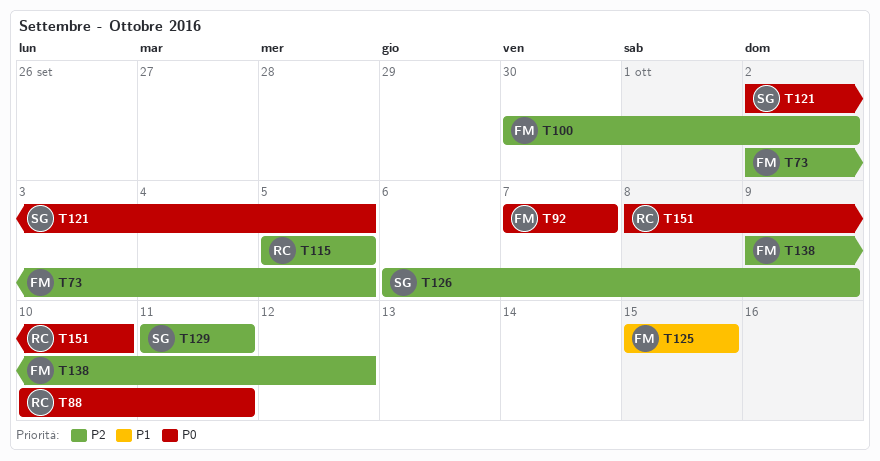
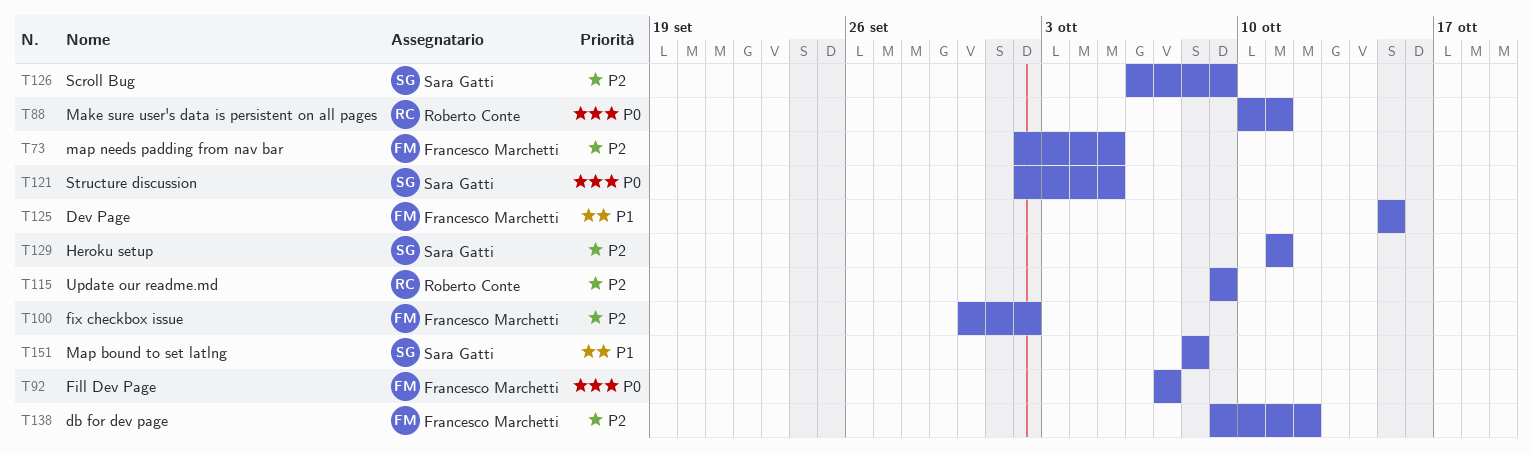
T115, start: Oct 5 -> Oct 9
T115, due: Oct 5 -> Oct 9
T151, owner: Roberto Conte -> Sara Gatti
T151, priority: P0 -> P1
T151, due: Oct 10 -> Oct 8

